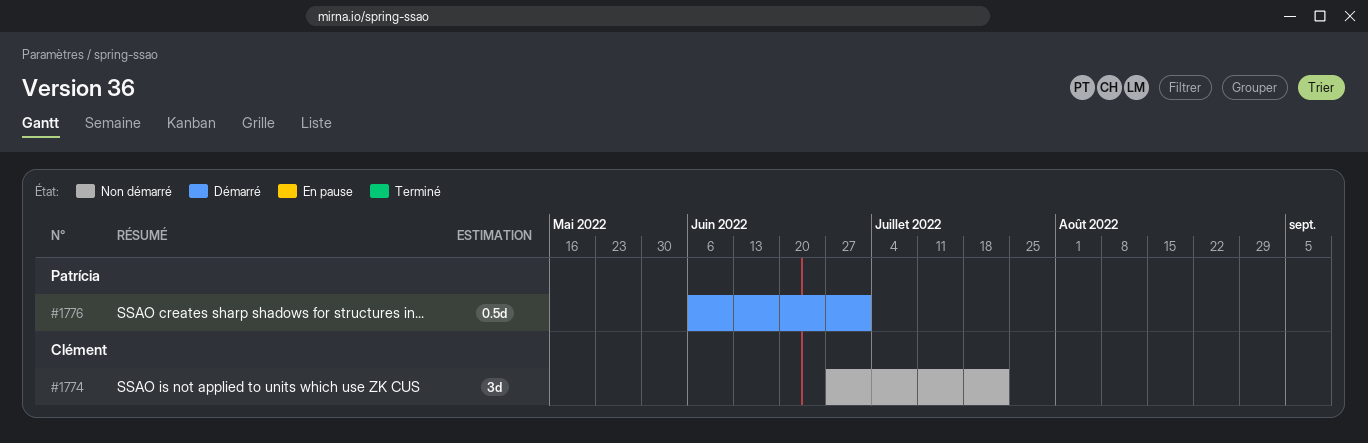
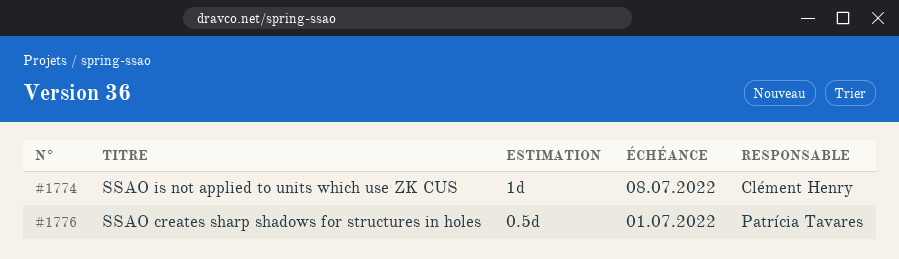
#1774, estimate: 3d -> 1d
#1774, due: Jul 22 -> Jul 8

